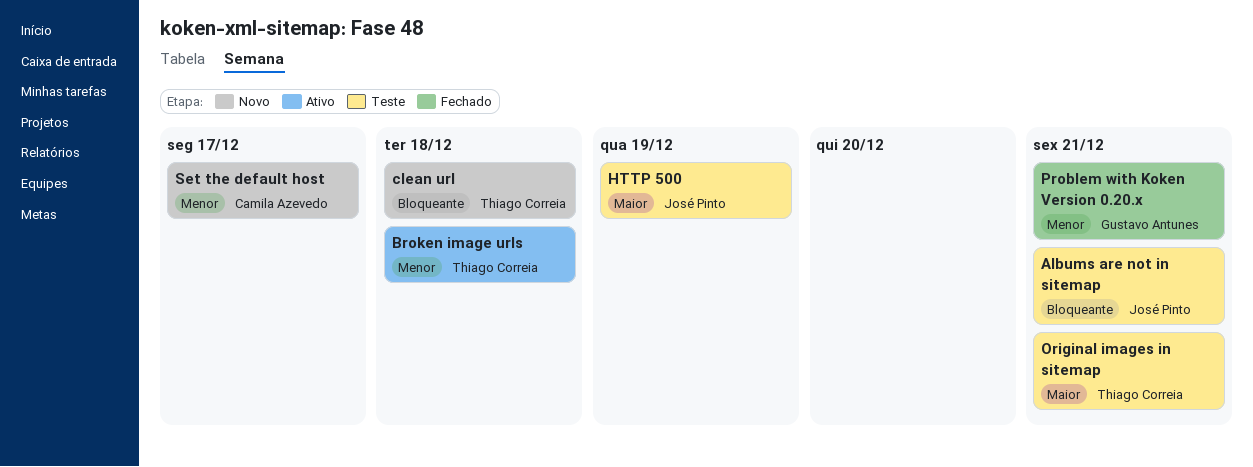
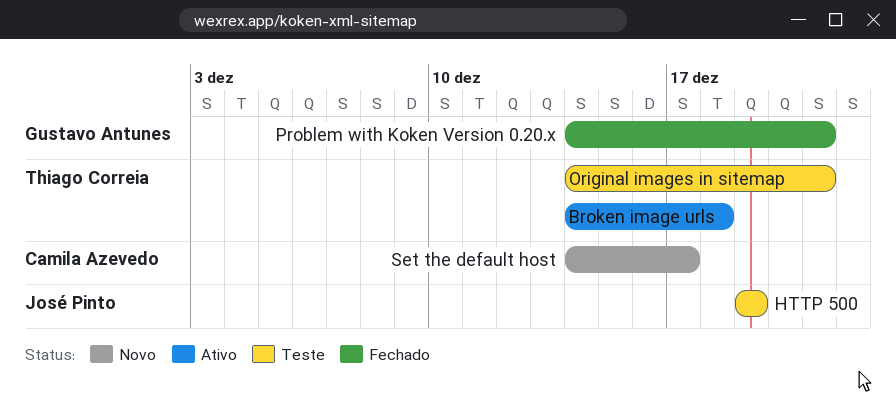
Albums are not in sitemap: present -> none
clean url: present -> none

